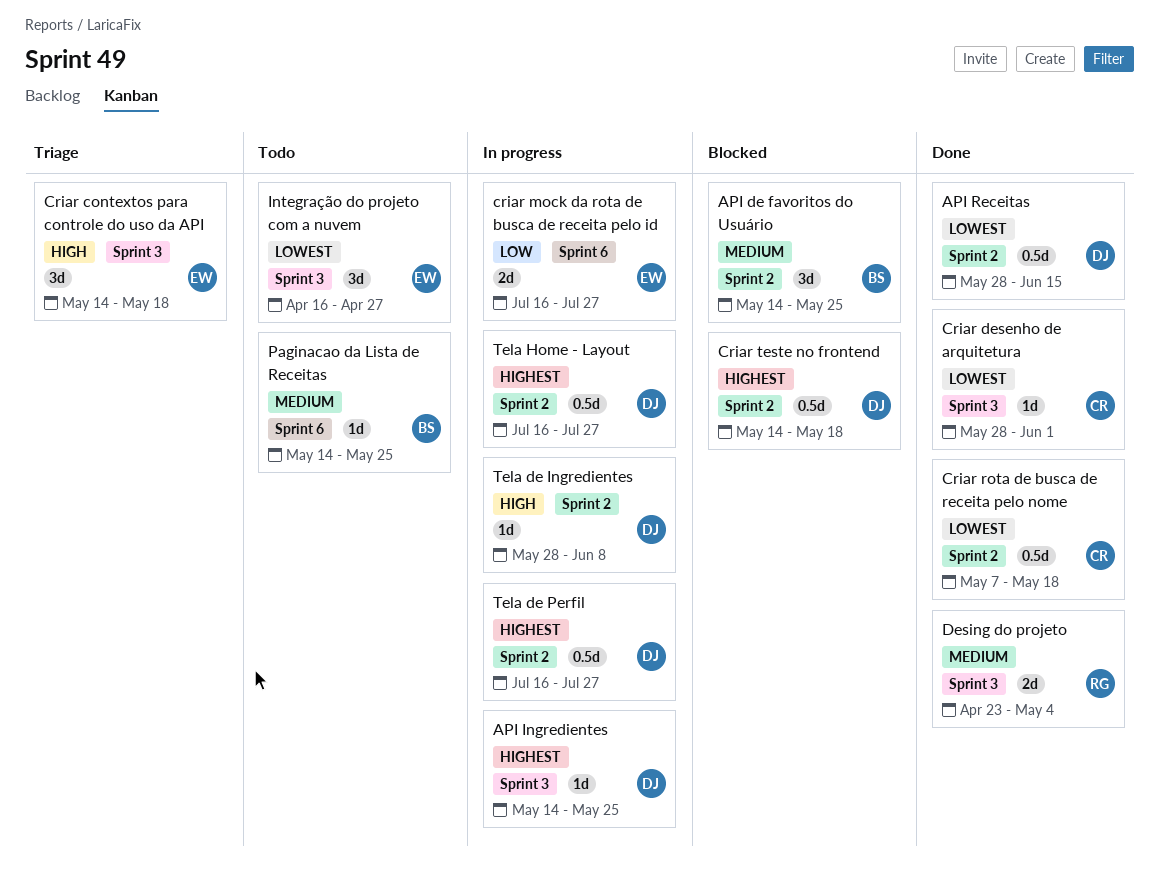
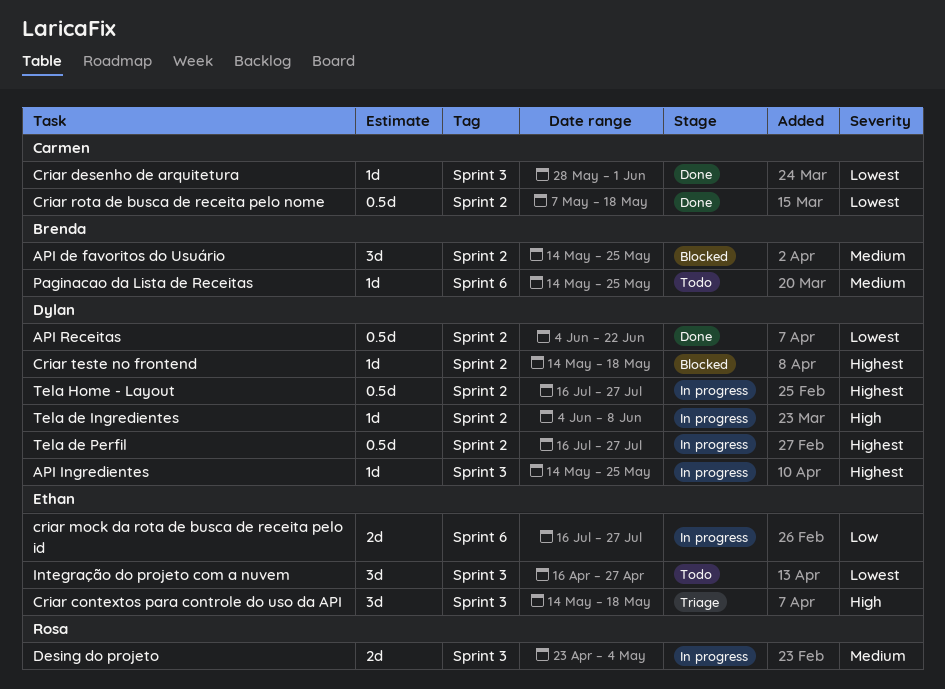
API Receitas, start: May 28 -> Jun 4
API Receitas, due: Jun 15 -> Jun 22
Criar teste no frontend, estimate: 0.5d -> 1d
Desing do projeto, status: Done -> In progress
Tela de Ingredientes, start: May 28 -> Jun 4

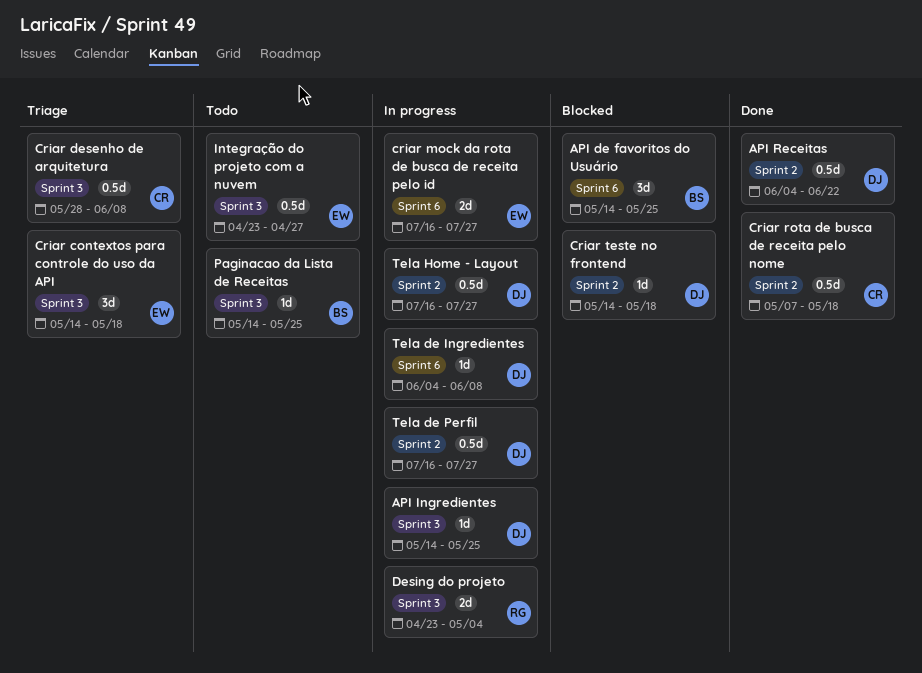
API de favoritos do Usuário, label: Sprint 2 -> Sprint 6
Criar desenho de arquitetura, status: Done -> Triage
Criar desenho de arquitetura, estimate: 1d -> 0.5d
Criar desenho de arquitetura, due: Jun 1 -> Jun 8
Integração do projeto com a nuvem, estimate: 3d -> 0.5d
Integração do projeto com a nuvem, start: Apr 16 -> Apr 23
Paginacao da Lista de Receitas, label: Sprint 6 -> Sprint 3
Tela de Ingredientes, label: Sprint 2 -> Sprint 6

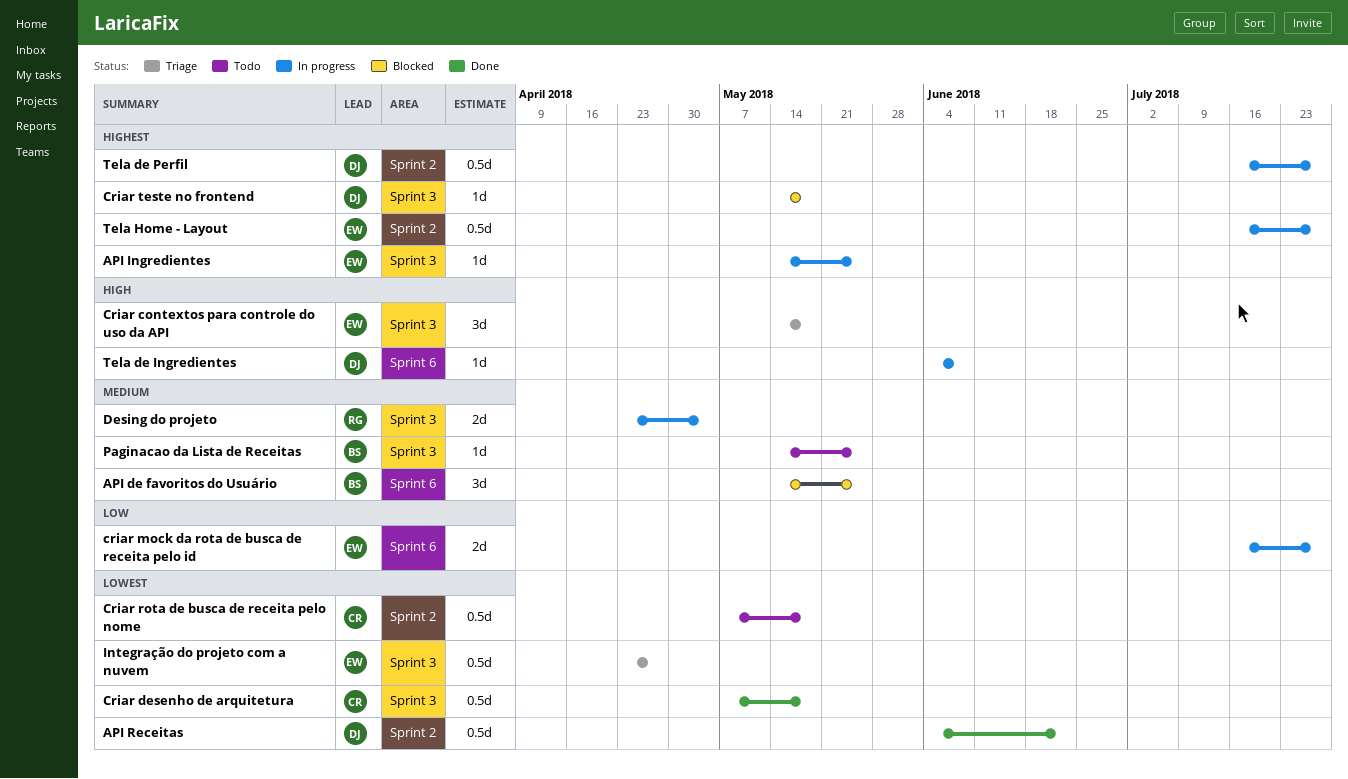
API Ingredientes, owner: DJ -> EW
Criar desenho de arquitetura, status: Triage -> Done
Criar desenho de arquitetura, start: May 28 -> May 7
Criar desenho de arquitetura, due: Jun 8 -> May 18
Criar rota de busca de receita pelo nome, status: Done -> Todo
Criar teste no frontend, label: Sprint 2 -> Sprint 3
Integração do projeto com a nuvem, status: Todo -> Triage
Tela Home - Layout, owner: DJ -> EW

